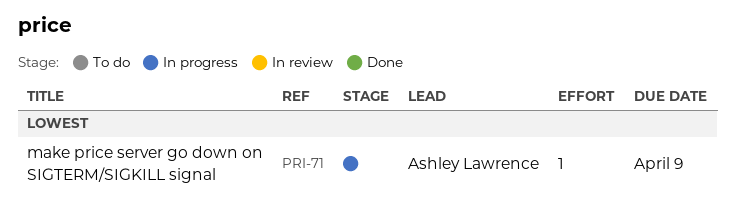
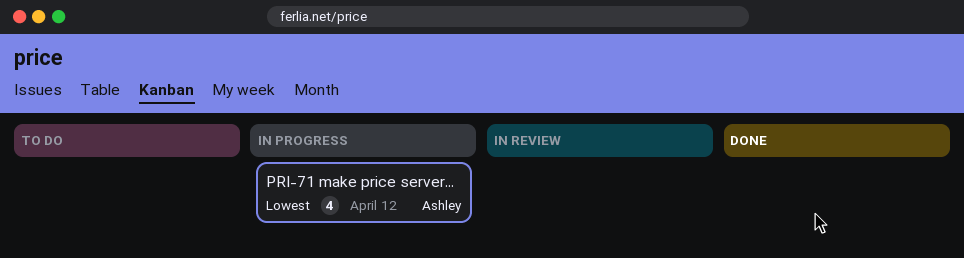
PRI-71, estimate: 1 -> 4
PRI-71, due: Apr 9 -> Apr 12

